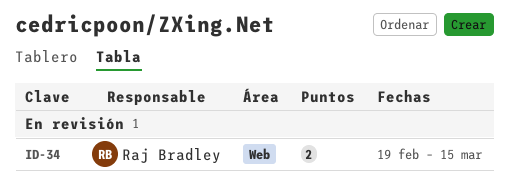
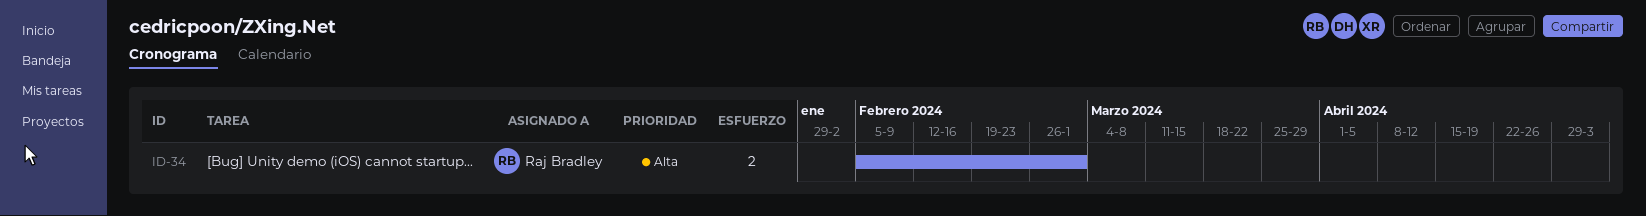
ID-34, start: Feb 19 -> Feb 5
ID-34, due: Mar 15 -> Mar 1

